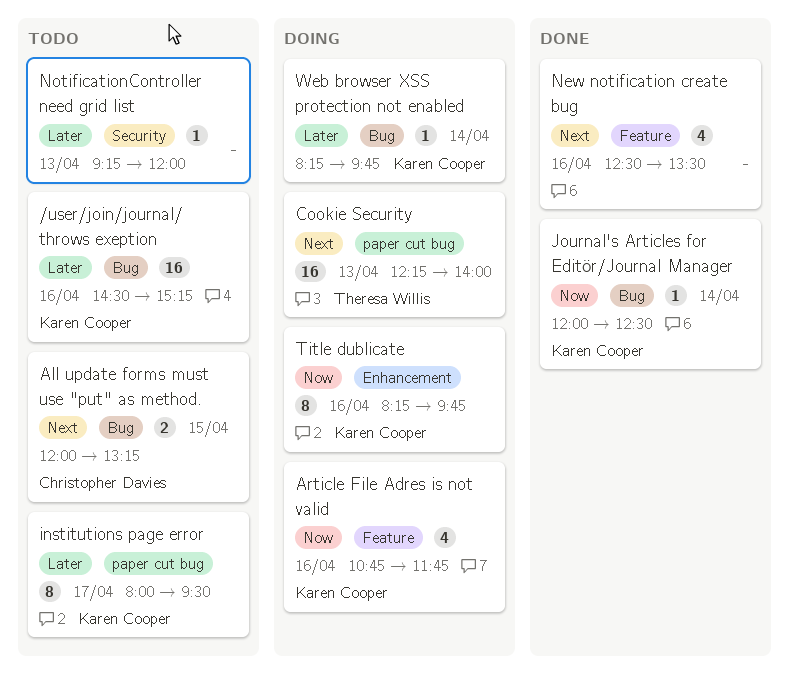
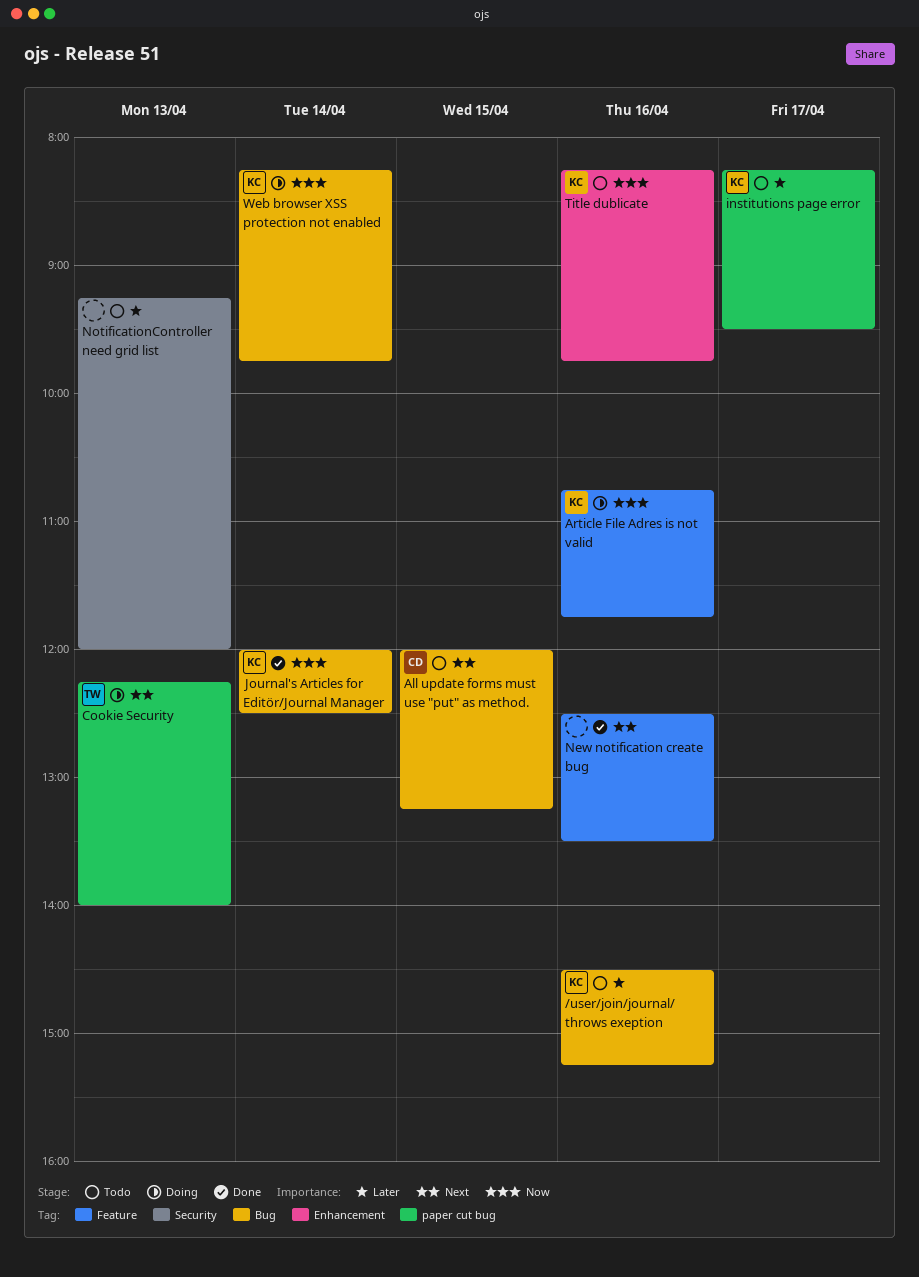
institutions page error, begins: 08:00 -> 08:15
Title dublicate, status: Doing -> Todo
Web browser XSS protection not enabled, priority: Later -> Now

